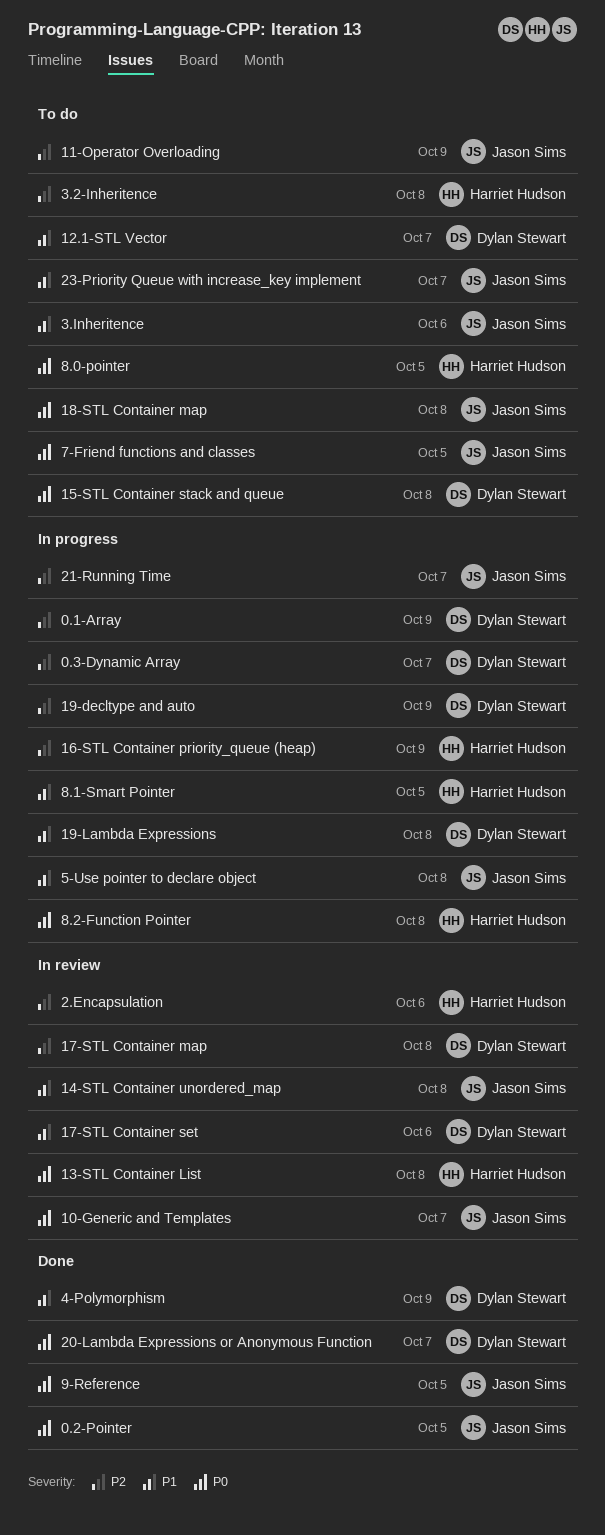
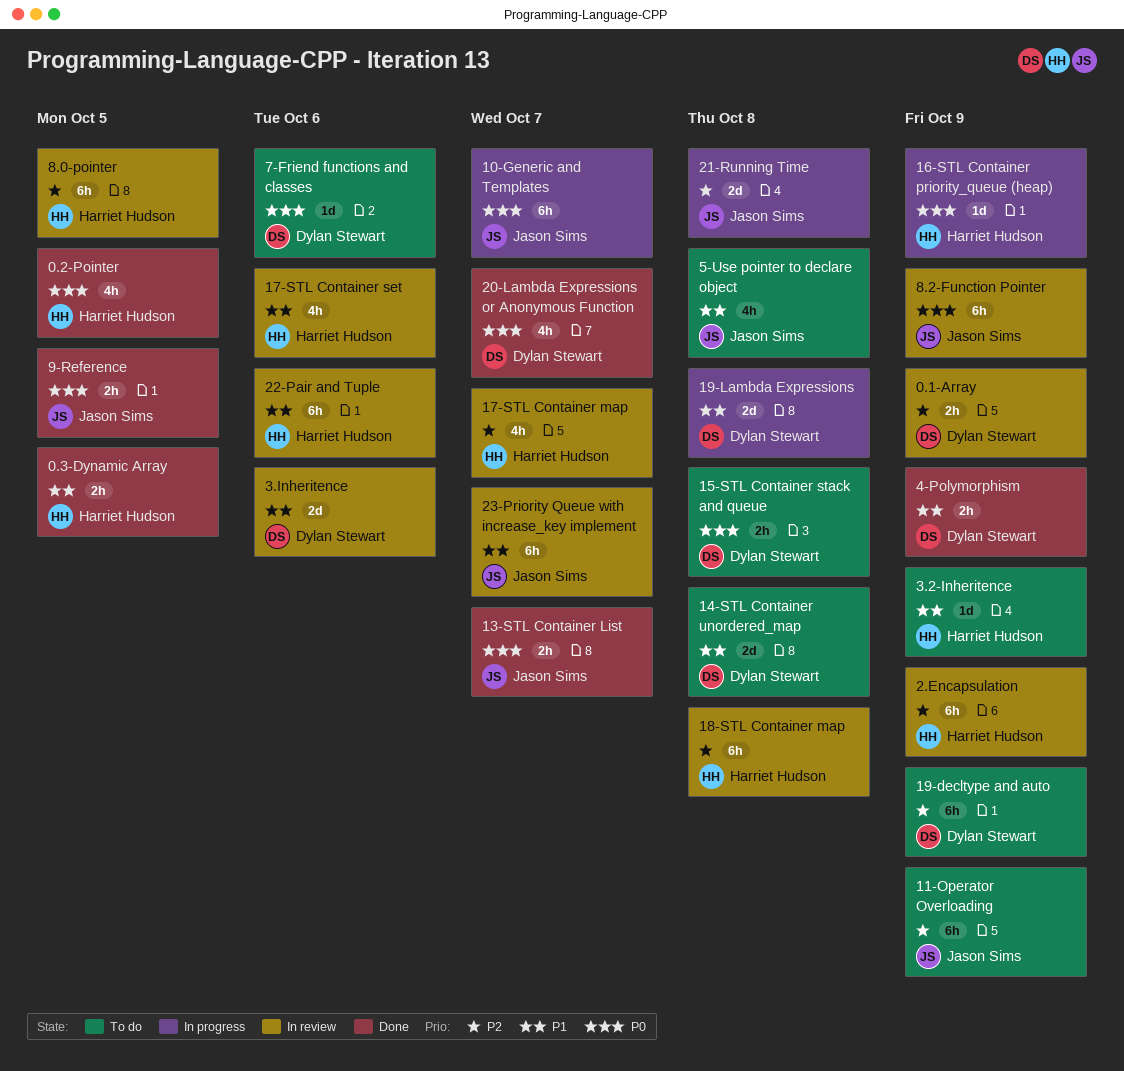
0.1-Array, status: In progress -> In review
0.2-Pointer, owner: Jason Sims -> Harriet Hudson
0.3-Dynamic Array, status: In progress -> Done
0.3-Dynamic Array, owner: Dylan Stewart -> Harriet Hudson
0.3-Dynamic Array, priority: P2 -> P1
0.3-Dynamic Array, due: Oct 7 -> Oct 5
10-Generic and Templates, status: In review -> In progress
12.1-STL Vector: present -> none
13-STL Container List, status: In review -> Done
13-STL Container List, owner: Harriet Hudson -> Jason Sims
13-STL Container List, due: Oct 8 -> Oct 7
14-STL Container unordered_map, status: In review -> To do
14-STL Container unordered_map, owner: Jason Sims -> Dylan Stewart
16-STL Container priority_queue (heap), priority: P2 -> P0
17-STL Container map, owner: Dylan Stewart -> Harriet Hudson
17-STL Container map, due: Oct 8 -> Oct 7
17-STL Container set, owner: Dylan Stewart -> Harriet Hudson
18-STL Container map, status: To do -> In review
18-STL Container map, owner: Jason Sims -> Harriet Hudson
18-STL Container map, priority: P0 -> P2
19-decltype and auto, status: In progress -> To do
2.Encapsulation, due: Oct 6 -> Oct 9
21-Running Time, due: Oct 7 -> Oct 8
22-Pair and Tuple: none -> present
23-Priority Queue with increase_key implement, status: To do -> In review
3.2-Inheritence, priority: P2 -> P1
3.2-Inheritence, due: Oct 8 -> Oct 9
3.Inheritence, status: To do -> In review
3.Inheritence, owner: Jason Sims -> Dylan Stewart
5-Use pointer to declare object, status: In progress -> To do
7-Friend functions and classes, owner: Jason Sims -> Dylan Stewart
7-Friend functions and classes, due: Oct 5 -> Oct 6
8.0-pointer, status: To do -> In review
8.0-pointer, priority: P0 -> P2
8.1-Smart Pointer: present -> none
8.2-Function Pointer, status: In progress -> In review
8.2-Function Pointer, owner: Harriet Hudson -> Jason Sims
8.2-Function Pointer, due: Oct 8 -> Oct 9

